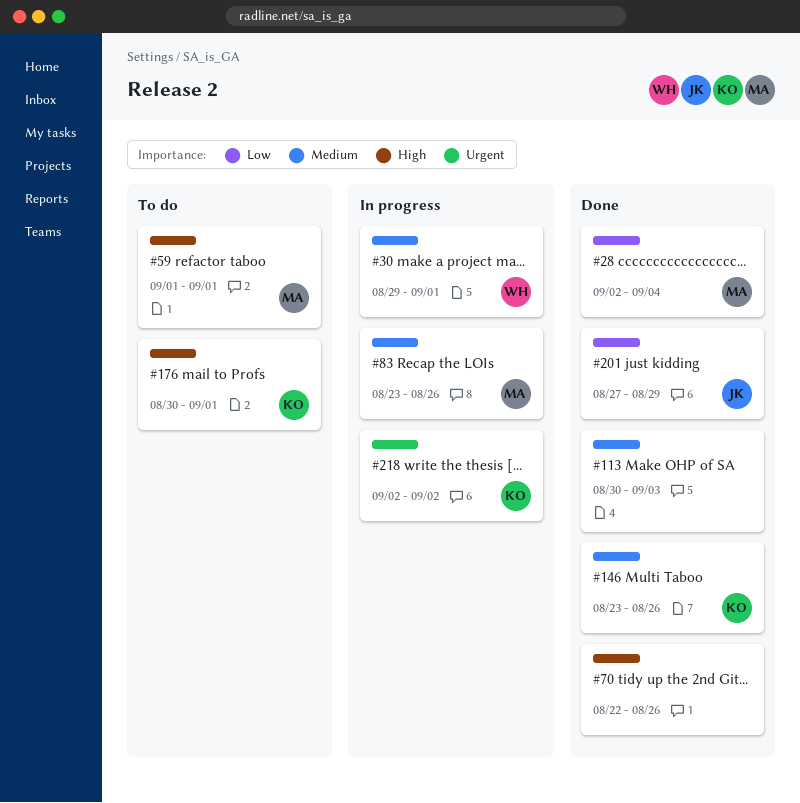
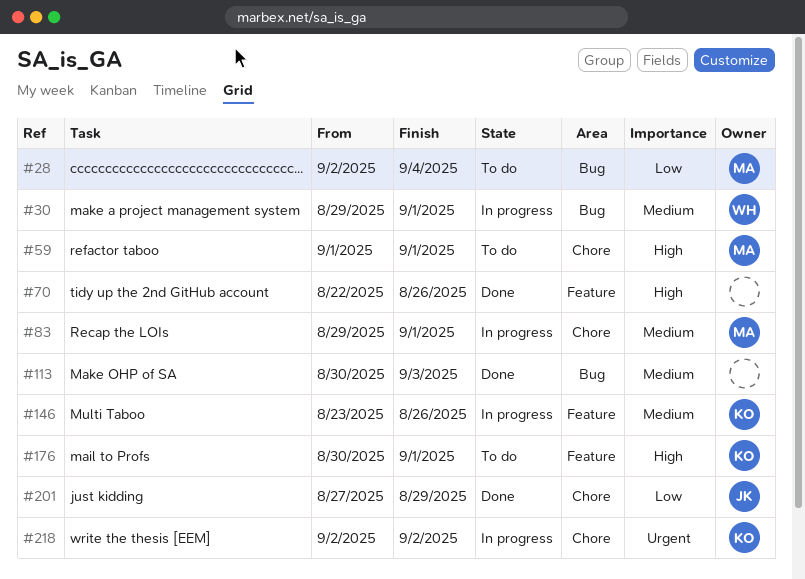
#28, status: Done -> To do
#83, start: Aug 23 -> Aug 29
#83, due: Aug 26 -> Sep 1
#146, status: Done -> In progress

